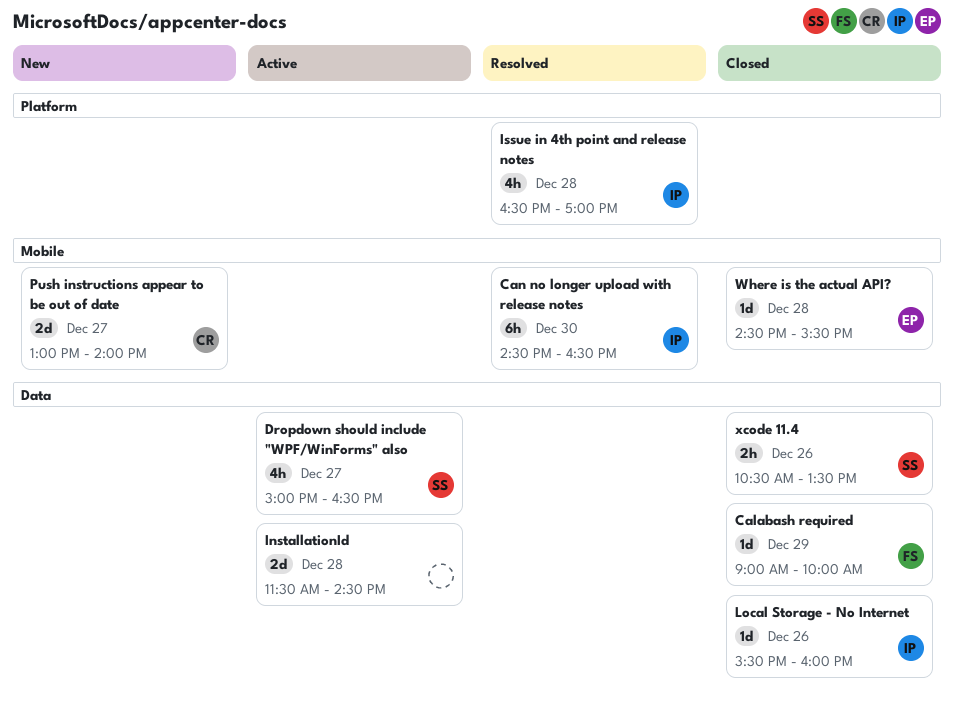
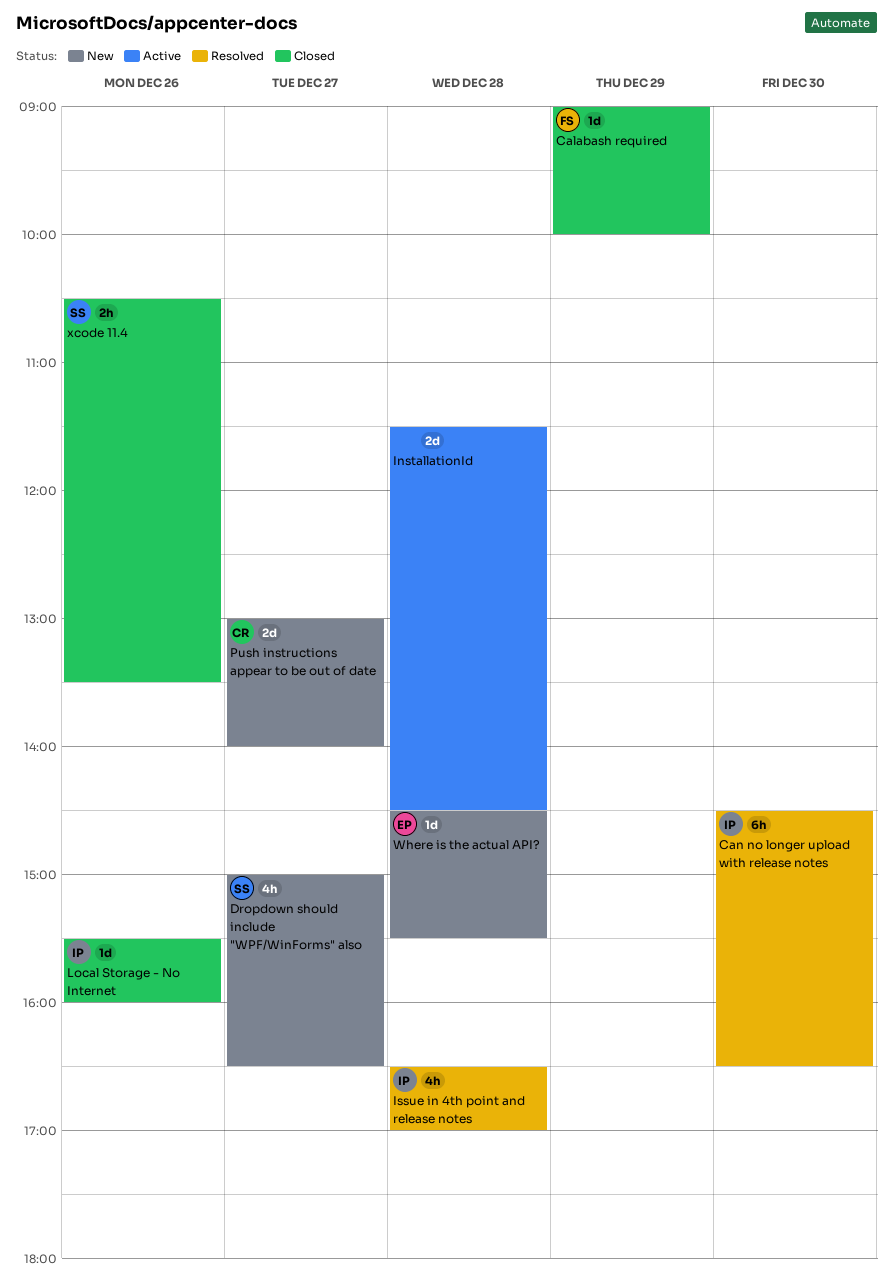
Dropdown should include "WPF/WinForms" also, status: Active -> New
Where is the actual API?, status: Closed -> New

